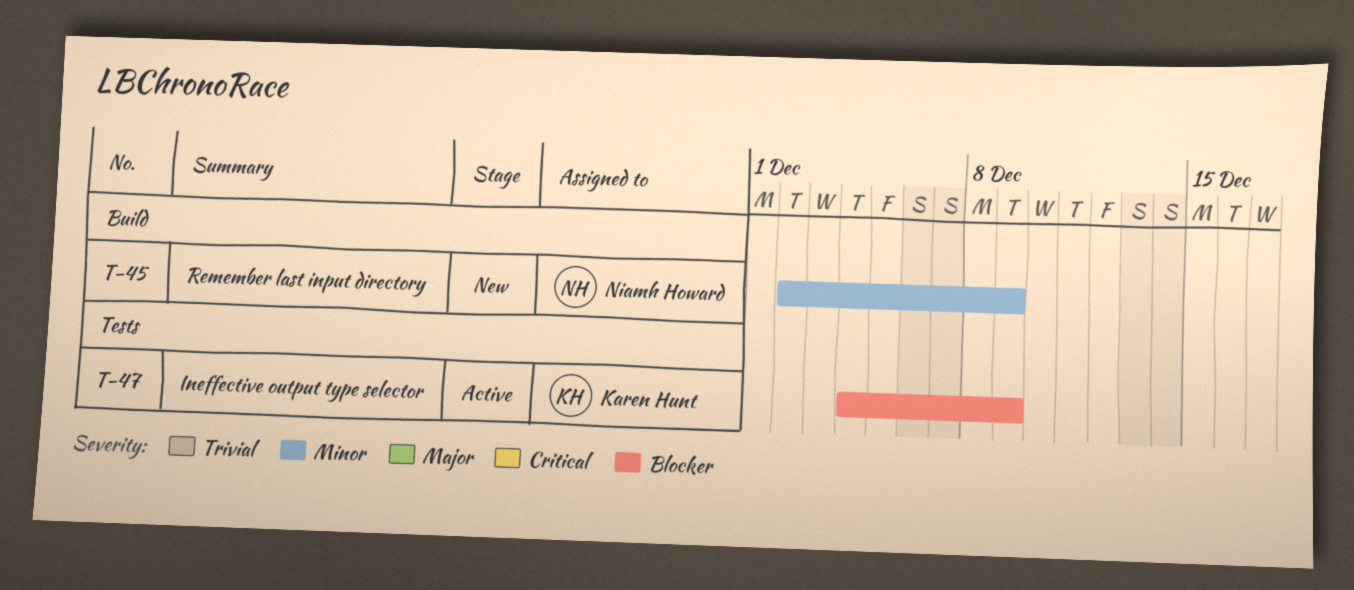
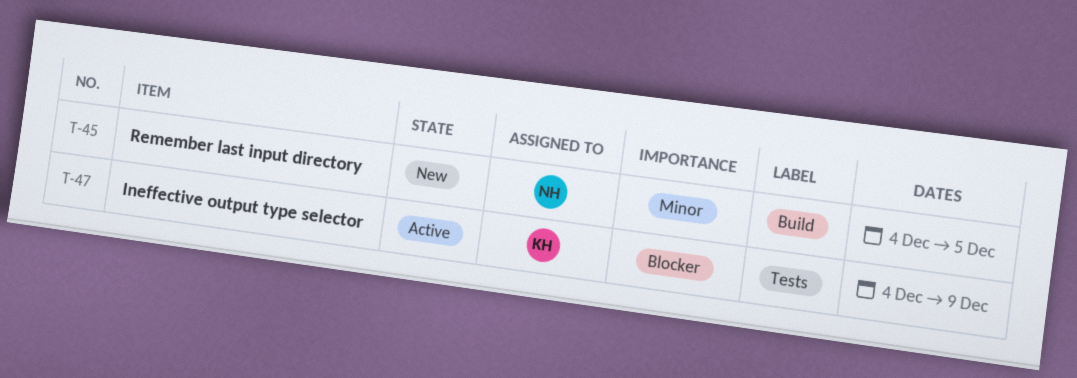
T-45, start: Dec 2 -> Dec 4
T-45, due: Dec 9 -> Dec 5

